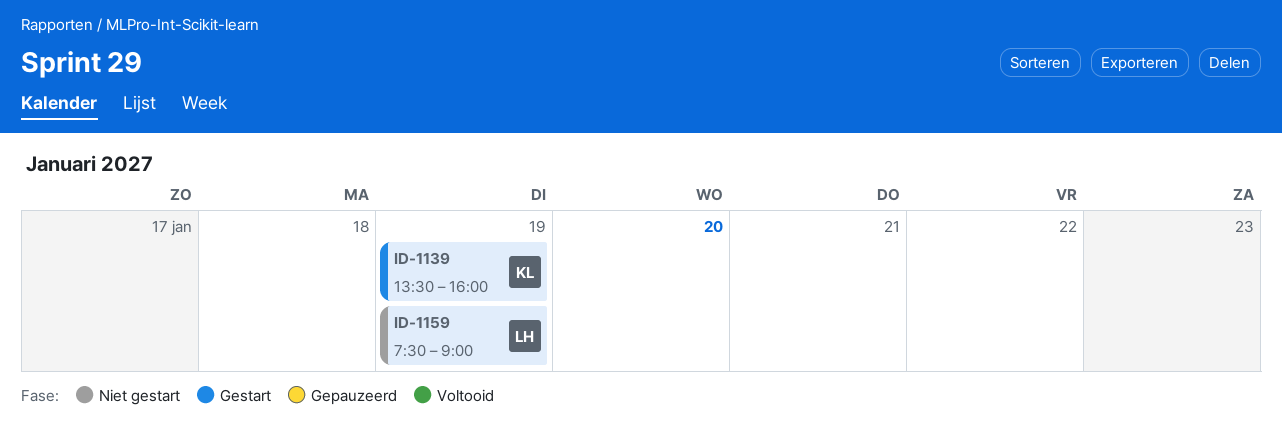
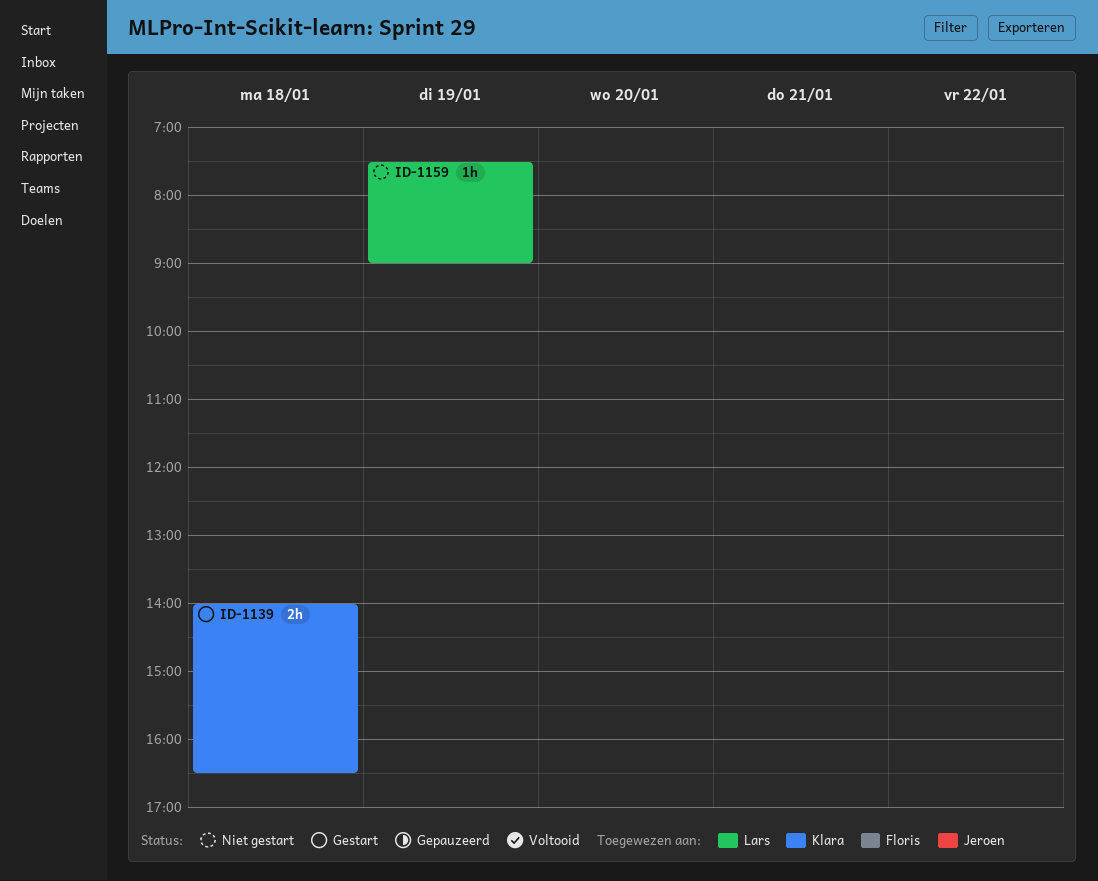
ID-1139, day: Jan 19 -> Jan 18
ID-1139, begins: 13:30 -> 14:00
ID-1139, ends: 16:00 -> 16:30

